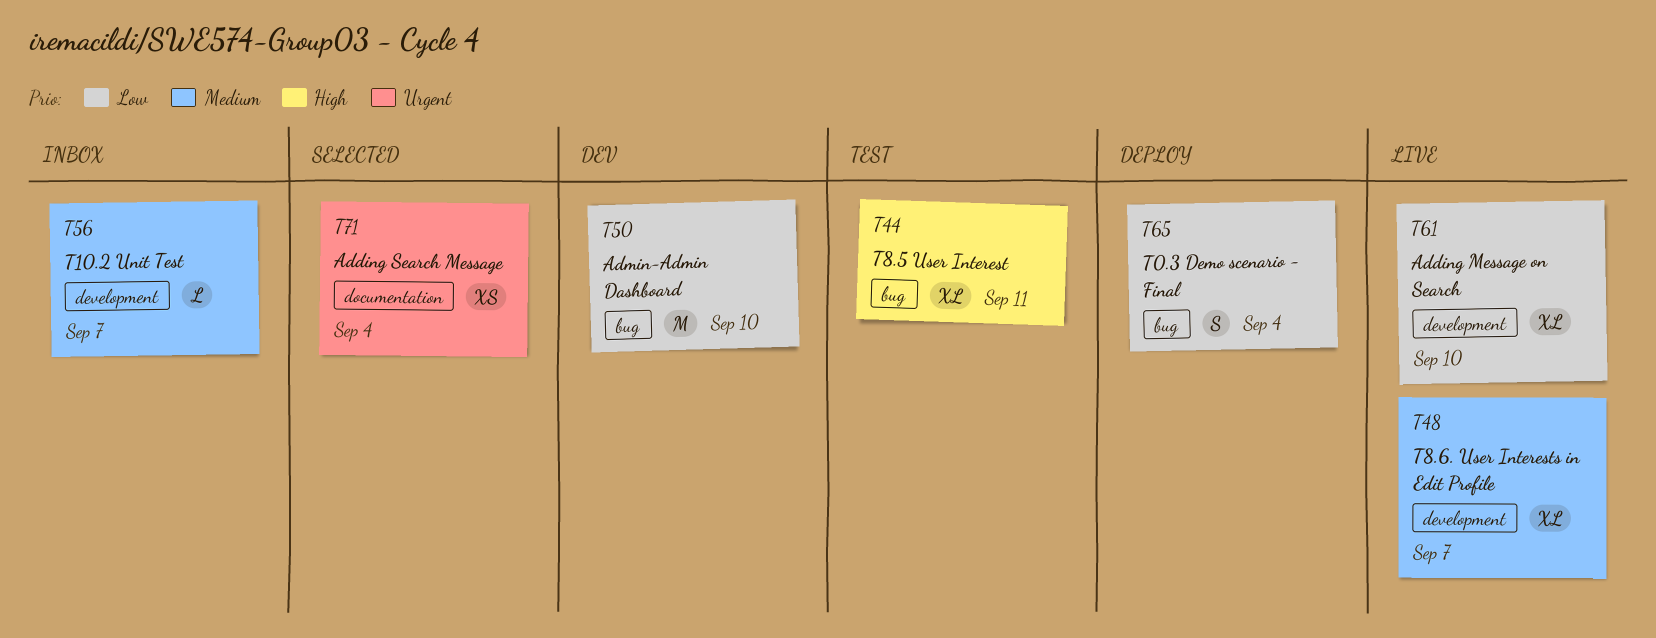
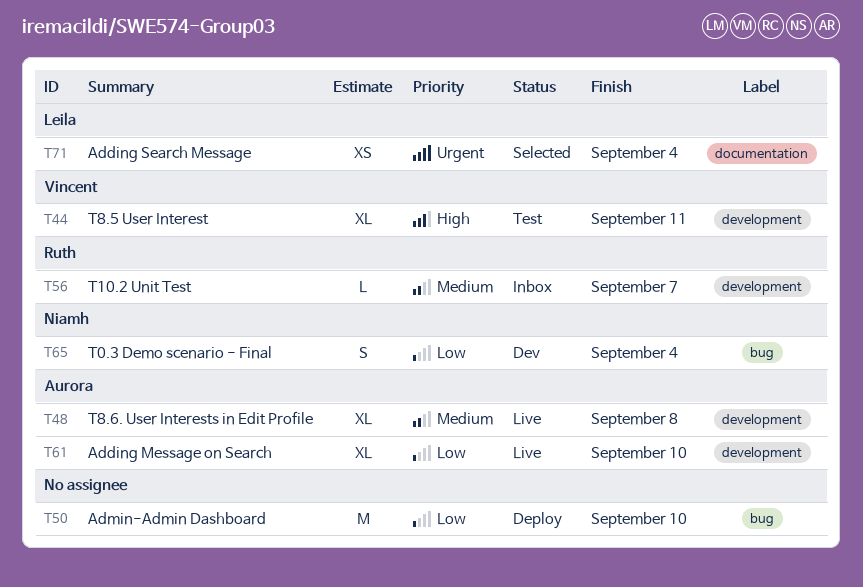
T44, label: bug -> development
T48, due: Sep 7 -> Sep 8
T50, status: Dev -> Deploy
T65, status: Deploy -> Dev

